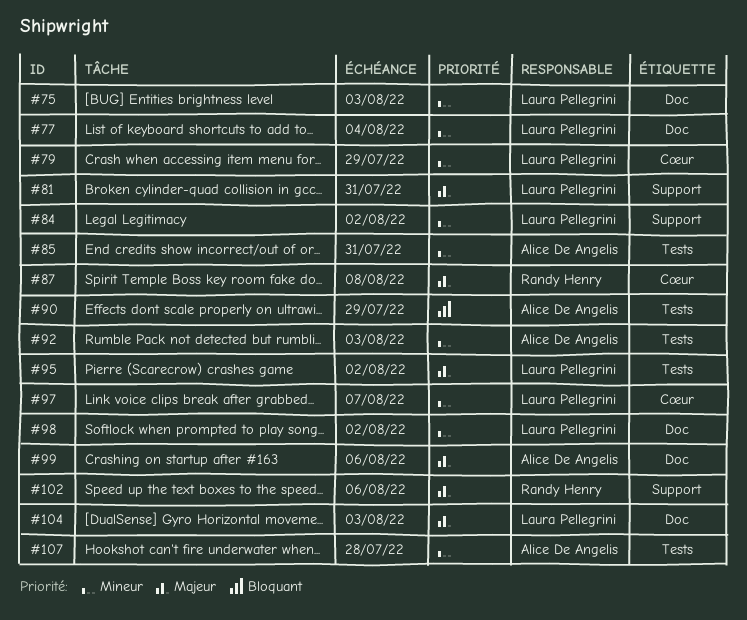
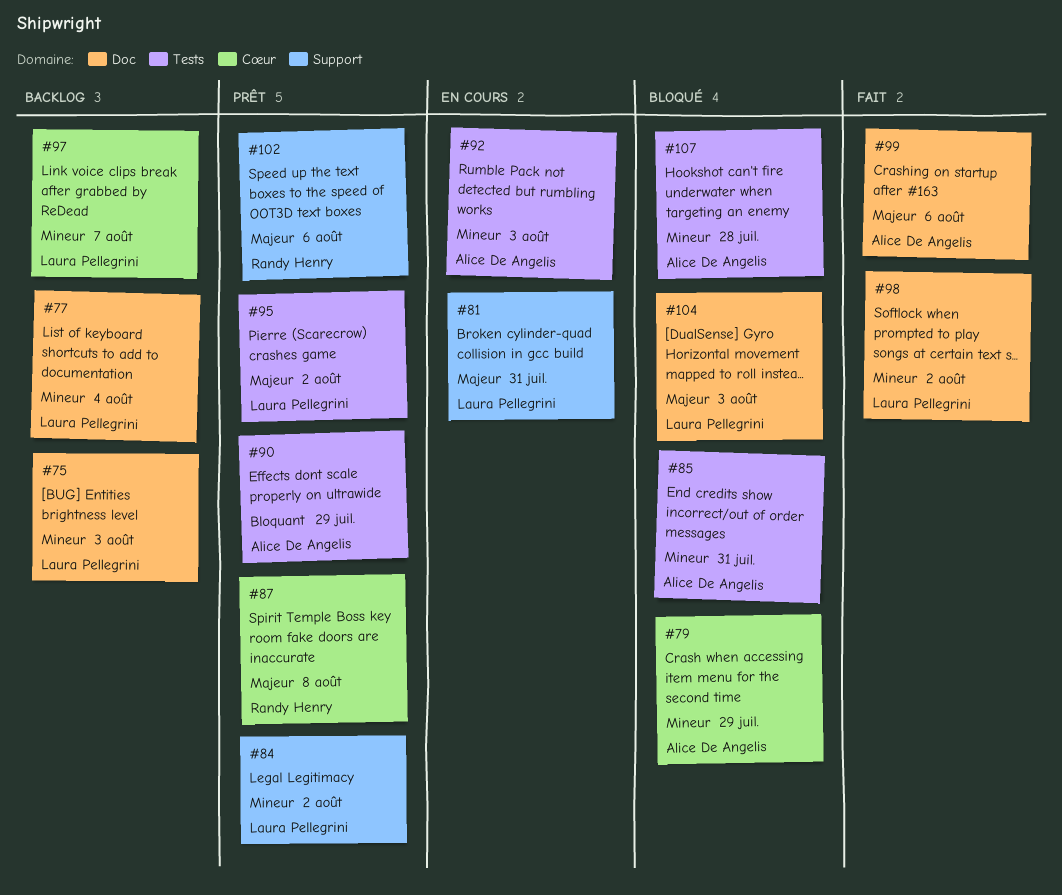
#79, owner: Laura Pellegrini -> Alice De Angelis

